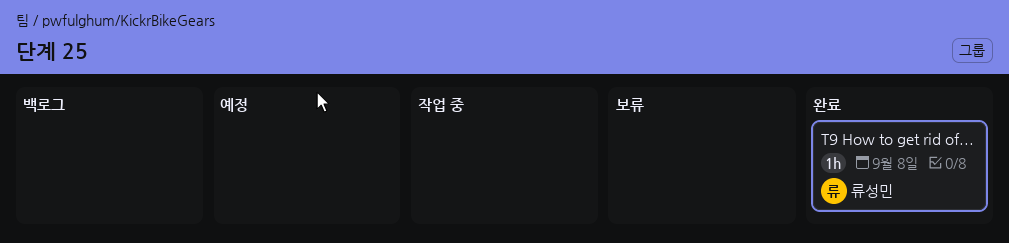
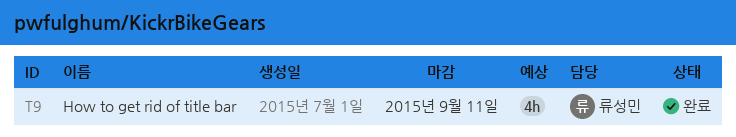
T9, estimate: 1h -> 4h
T9, due: Sep 8 -> Sep 11

